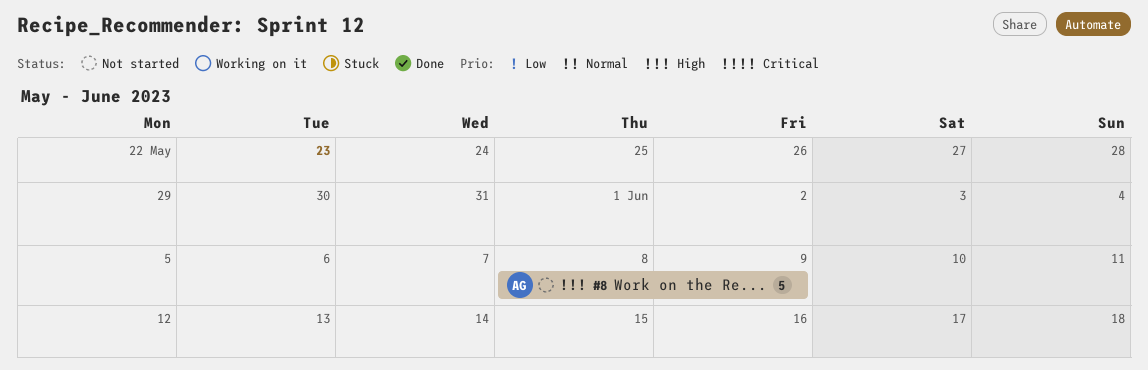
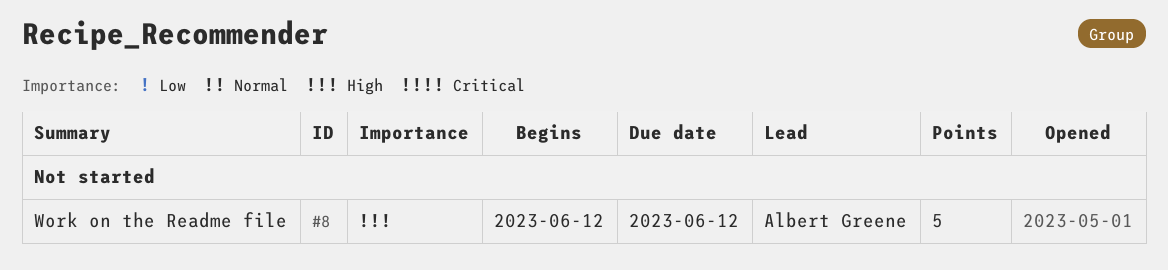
#8, start: Jun 8 -> Jun 12
#8, due: Jun 9 -> Jun 12

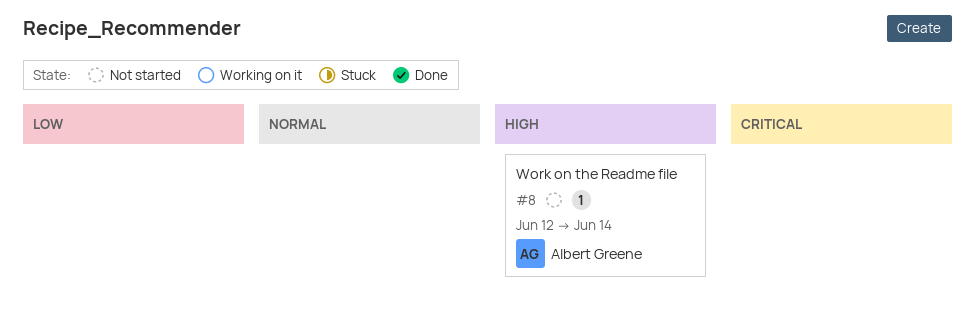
#8, estimate: 5 -> 1
#8, due: Jun 12 -> Jun 14

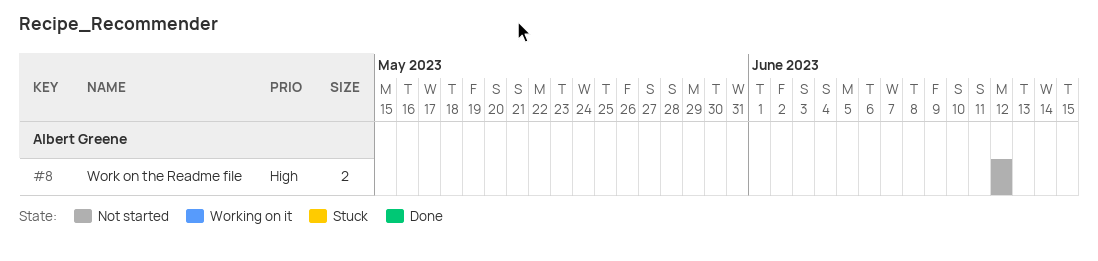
#8, estimate: 1 -> 2
#8, due: Jun 14 -> Jun 12

